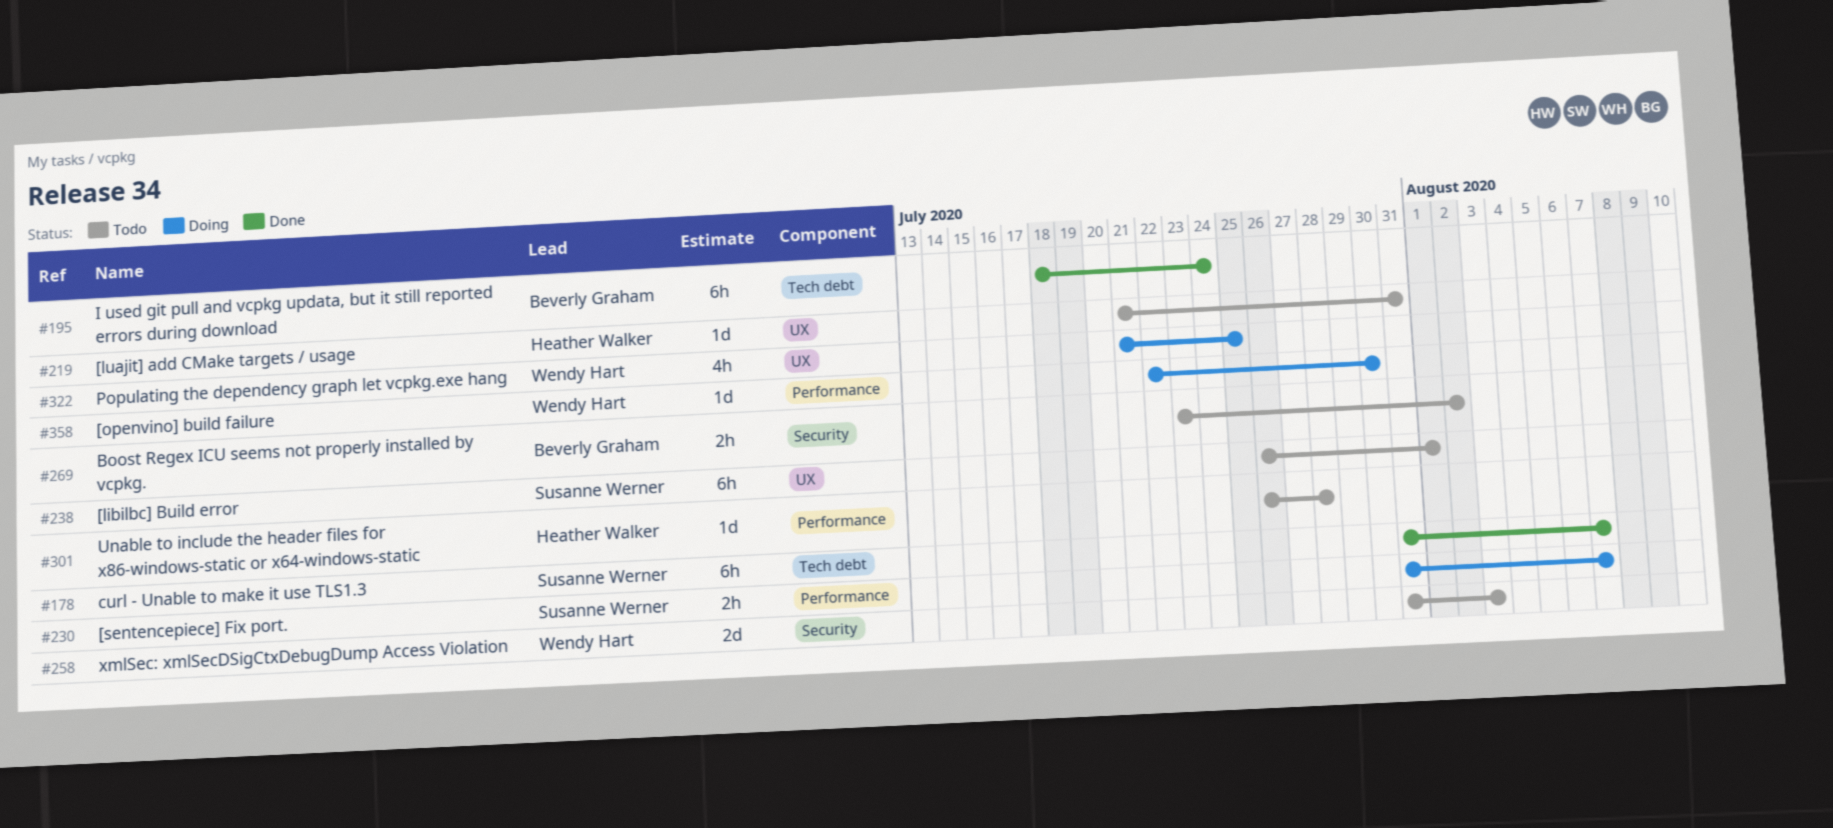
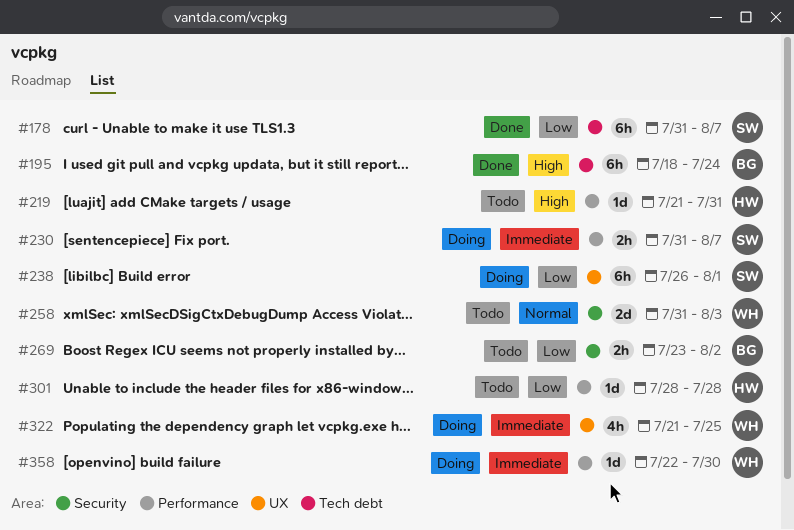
#219, label: UX -> Performance
#238, status: Todo -> Doing
#301, start: Jul 26 -> Jul 28

